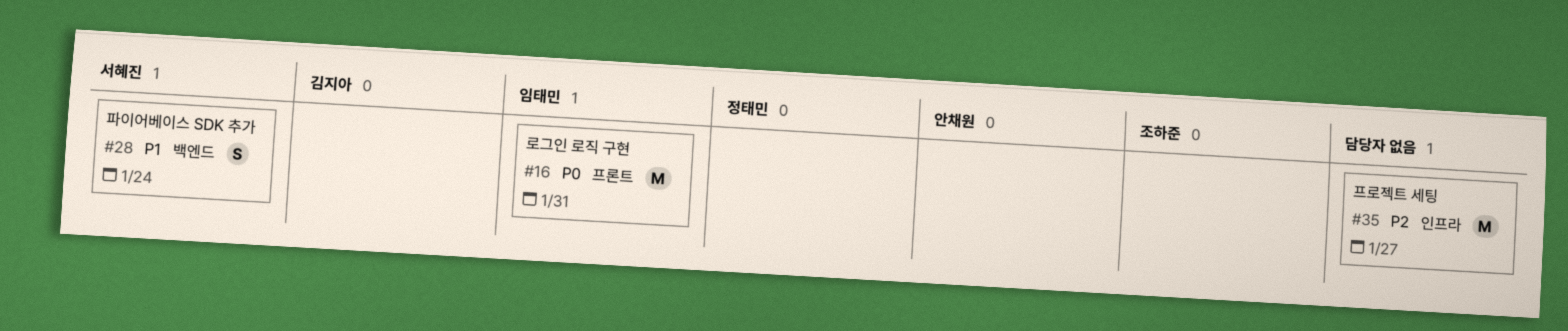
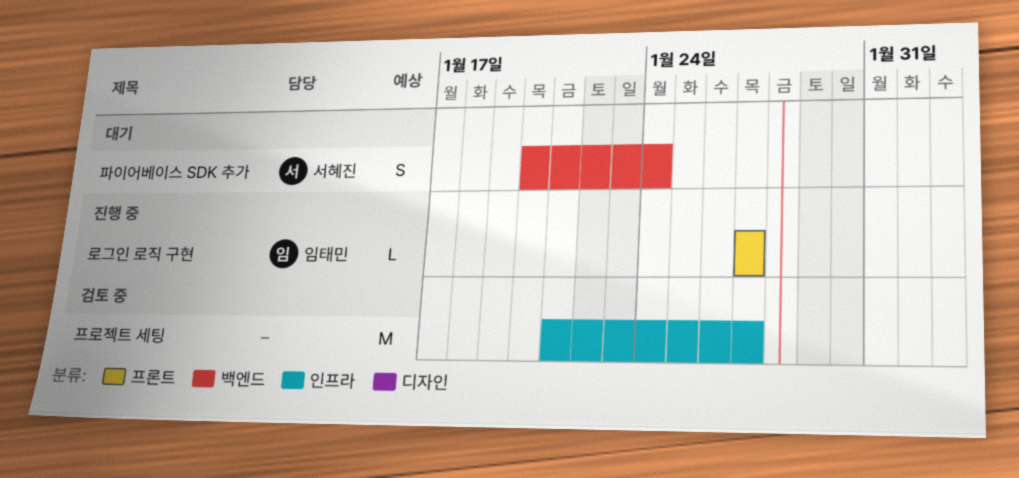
로그인 로직 구현, estimate: M -> L
로그인 로직 구현, due: Jan 31 -> Jan 27

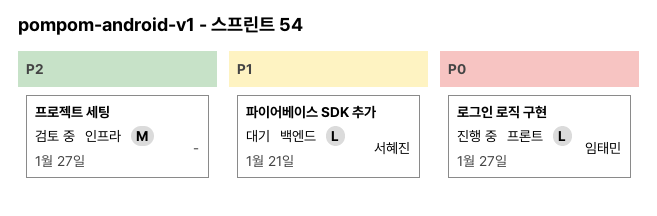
파이어베이스 SDK 추가, estimate: S -> L
파이어베이스 SDK 추가, due: Jan 24 -> Jan 21

